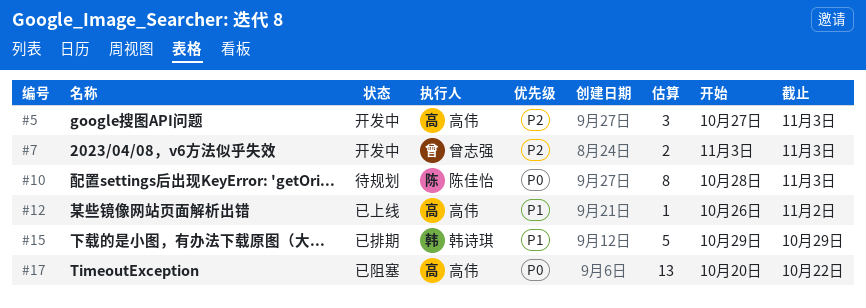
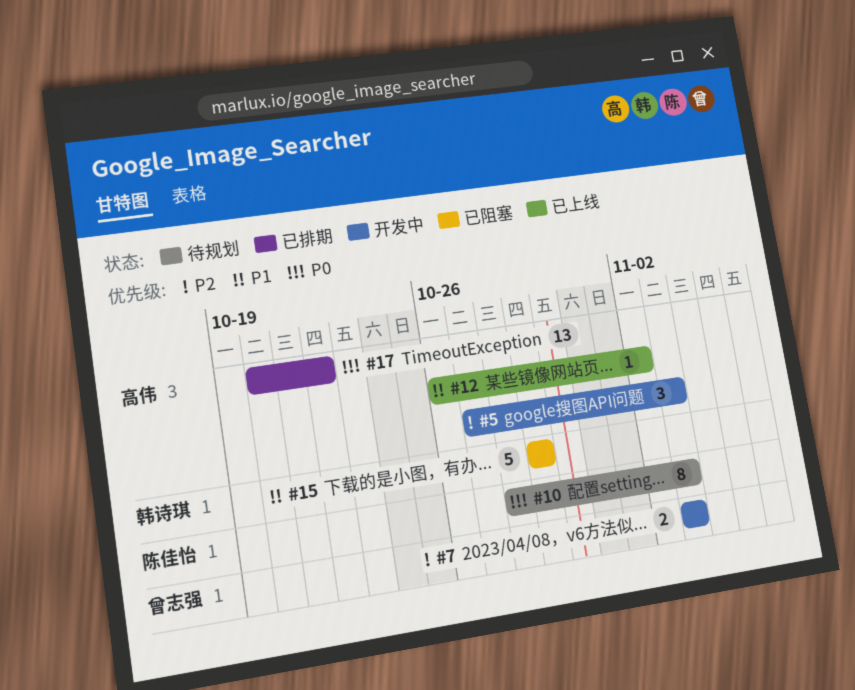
#15, status: 已排期 -> 已阻塞
#17, status: 已阻塞 -> 已排期

